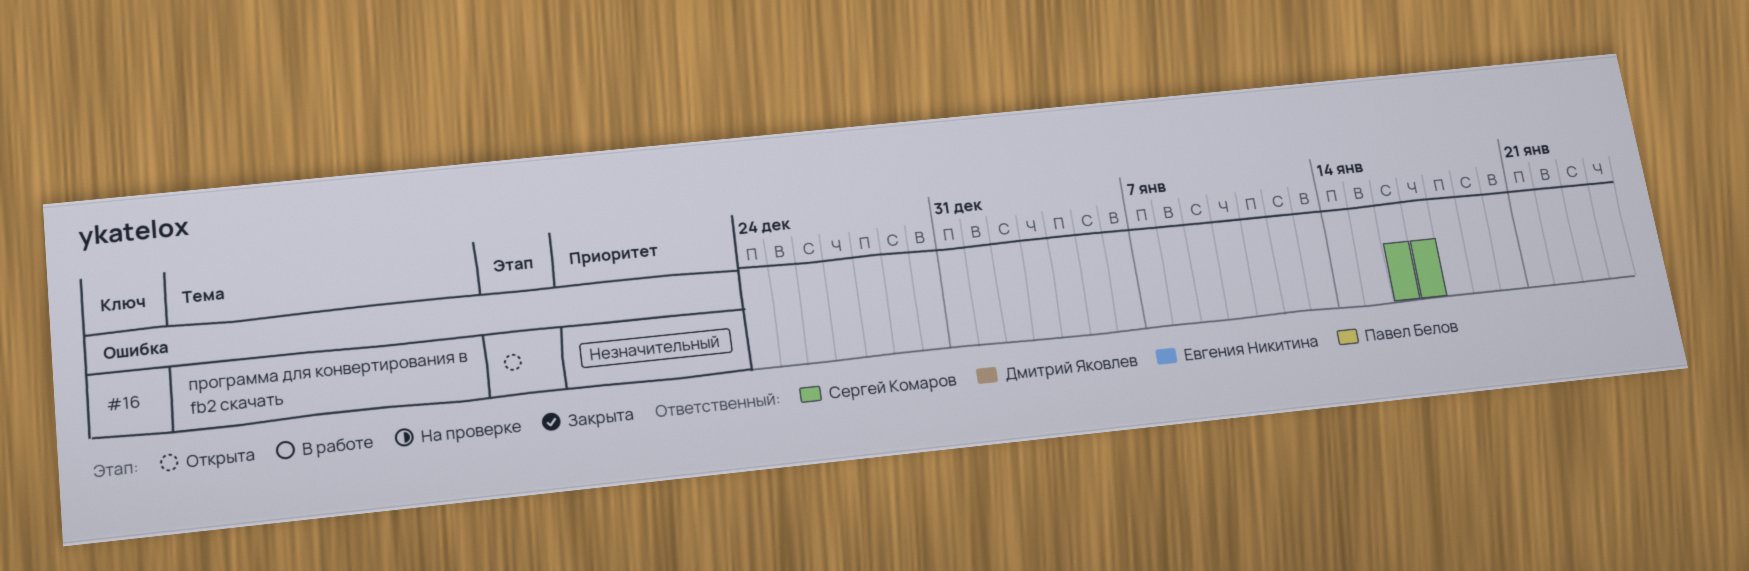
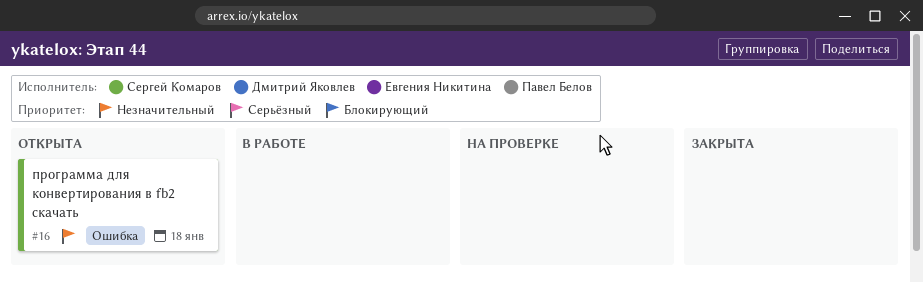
#16, due: Jan 17 -> Jan 18

